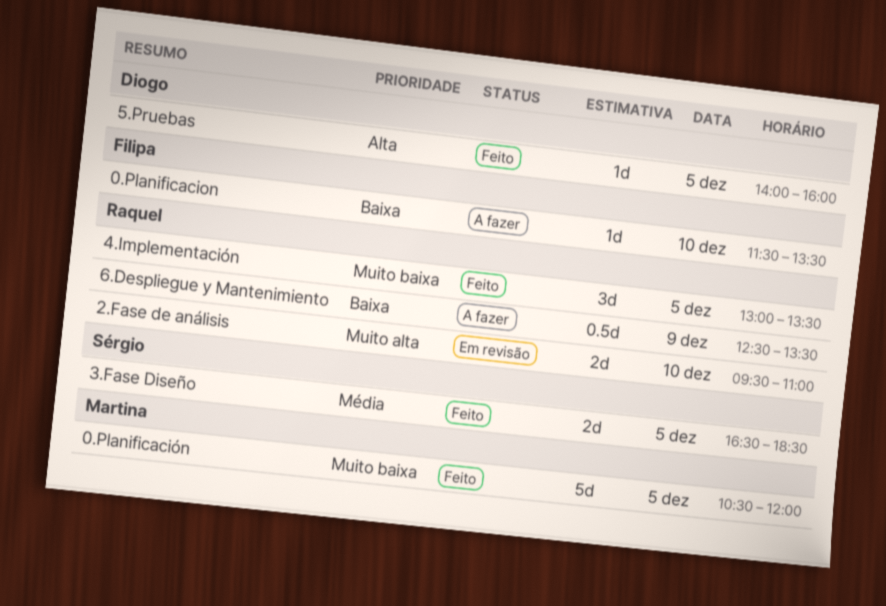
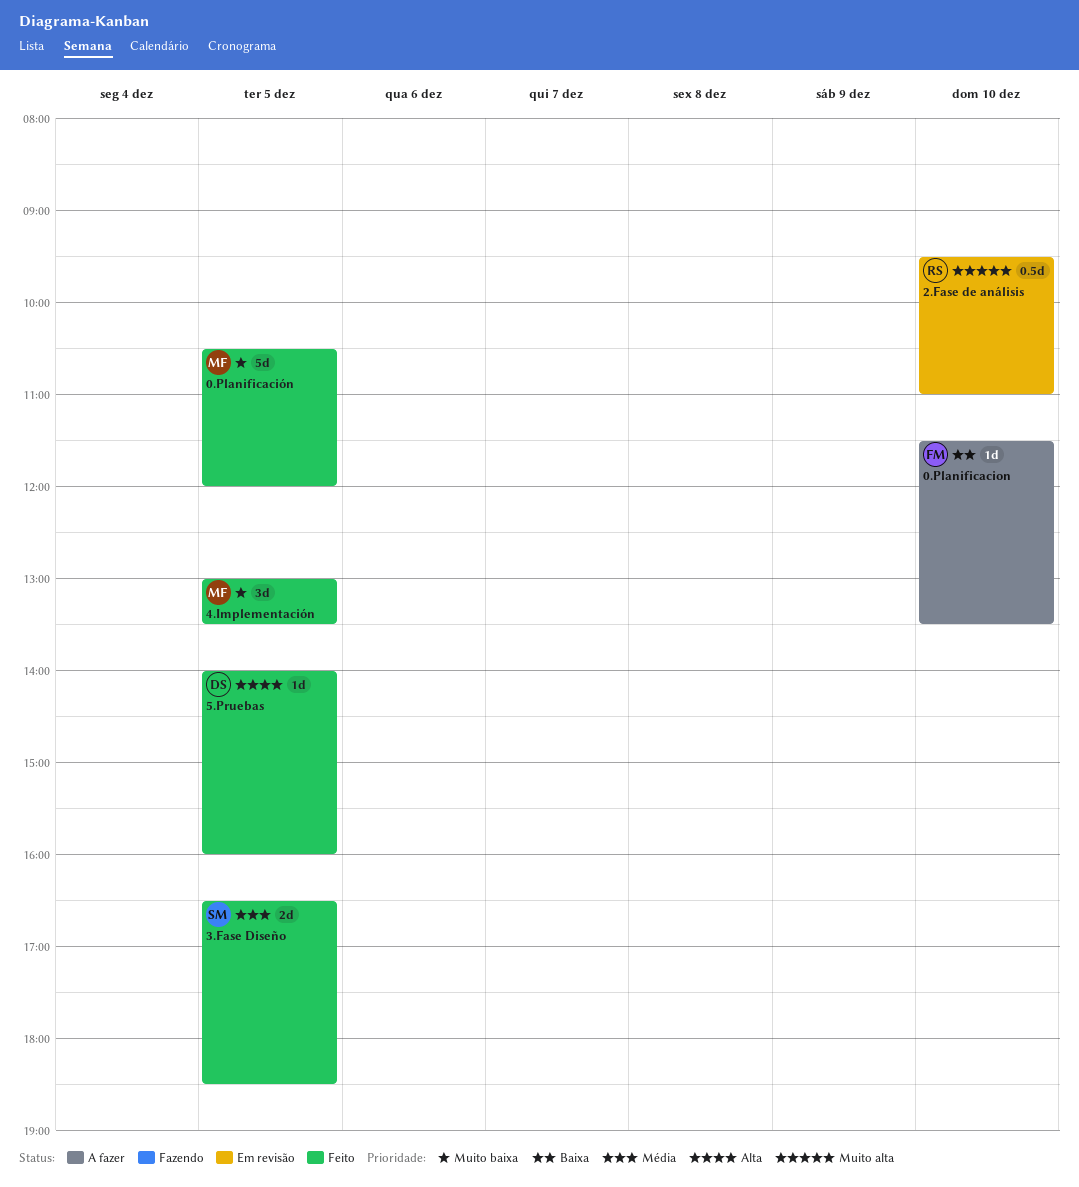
2.Fase de análisis, estimate: 2d -> 0.5d
4.Implementación, owner: Raquel -> Martina
6.Despliegue y Mantenimiento: present -> none

